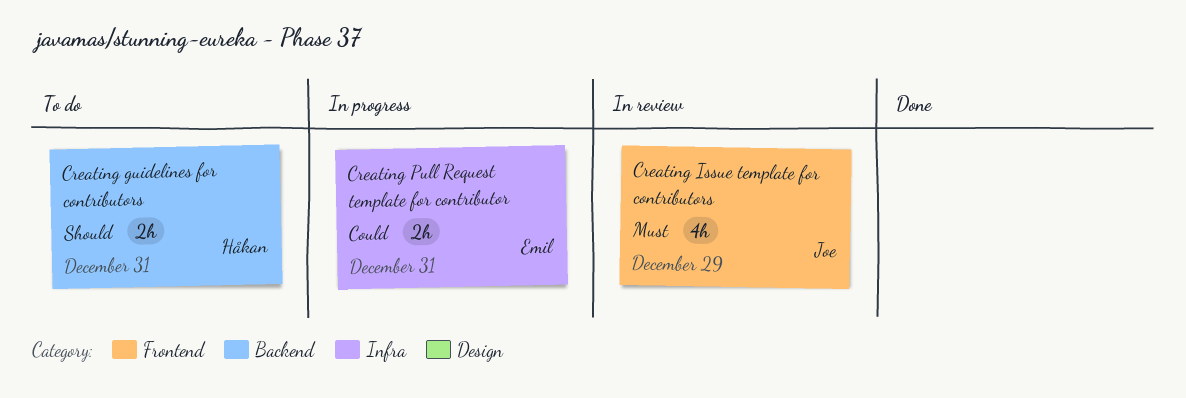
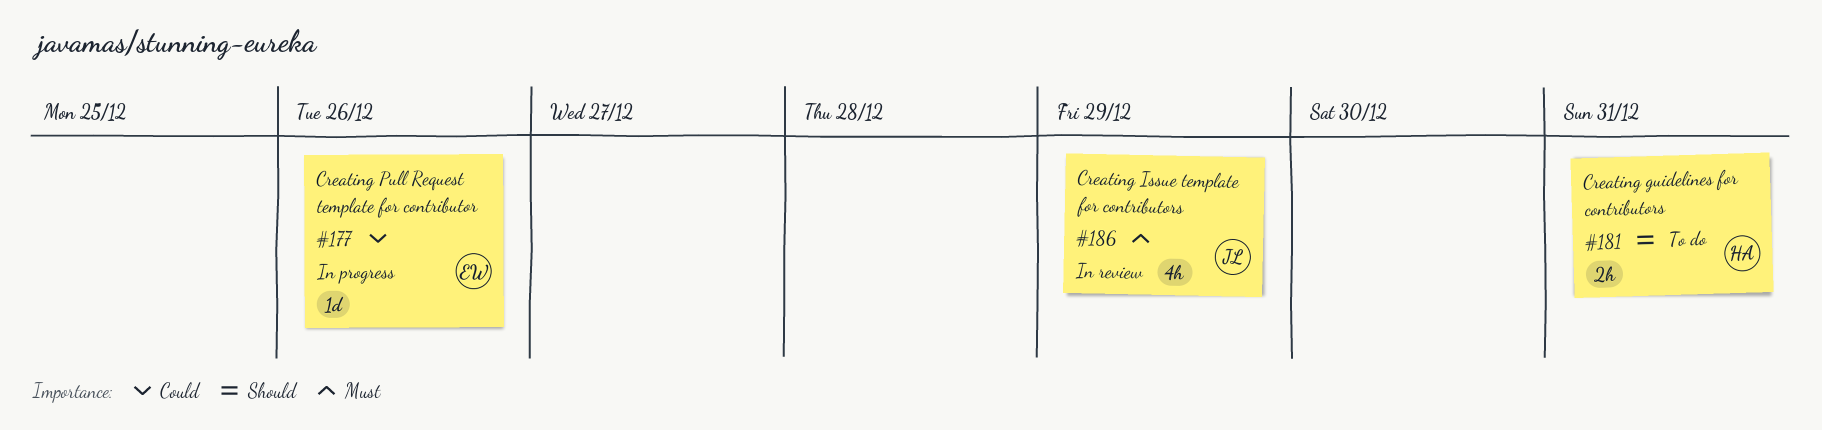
Creating Pull Request template for contributor, estimate: 2h -> 1d
Creating Pull Request template for contributor, due: Dec 31 -> Dec 26

